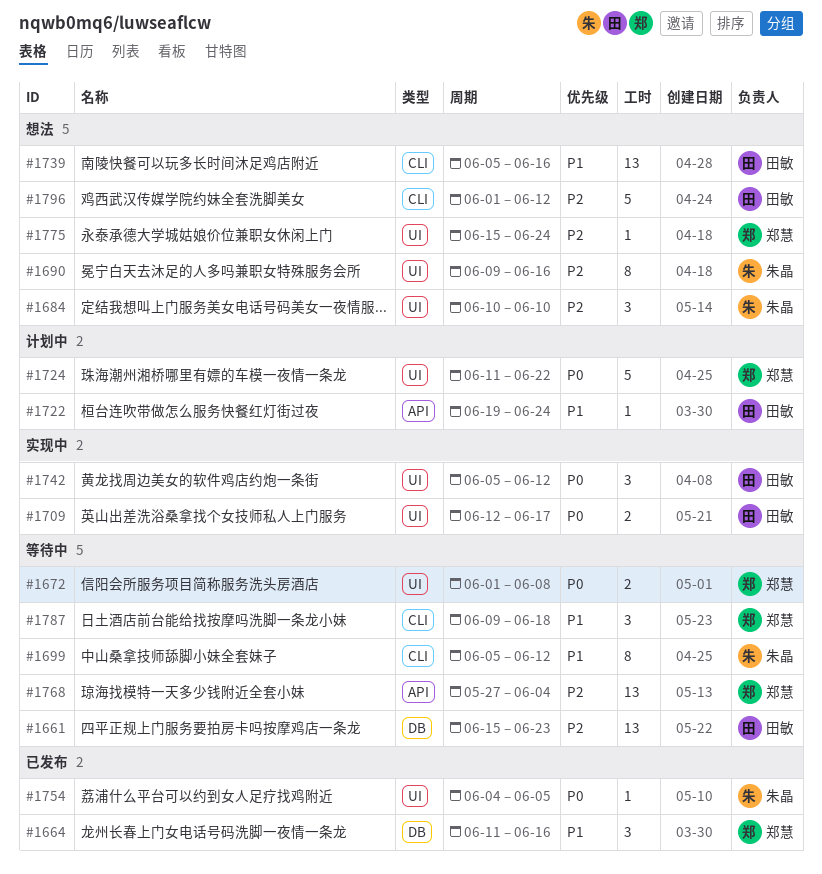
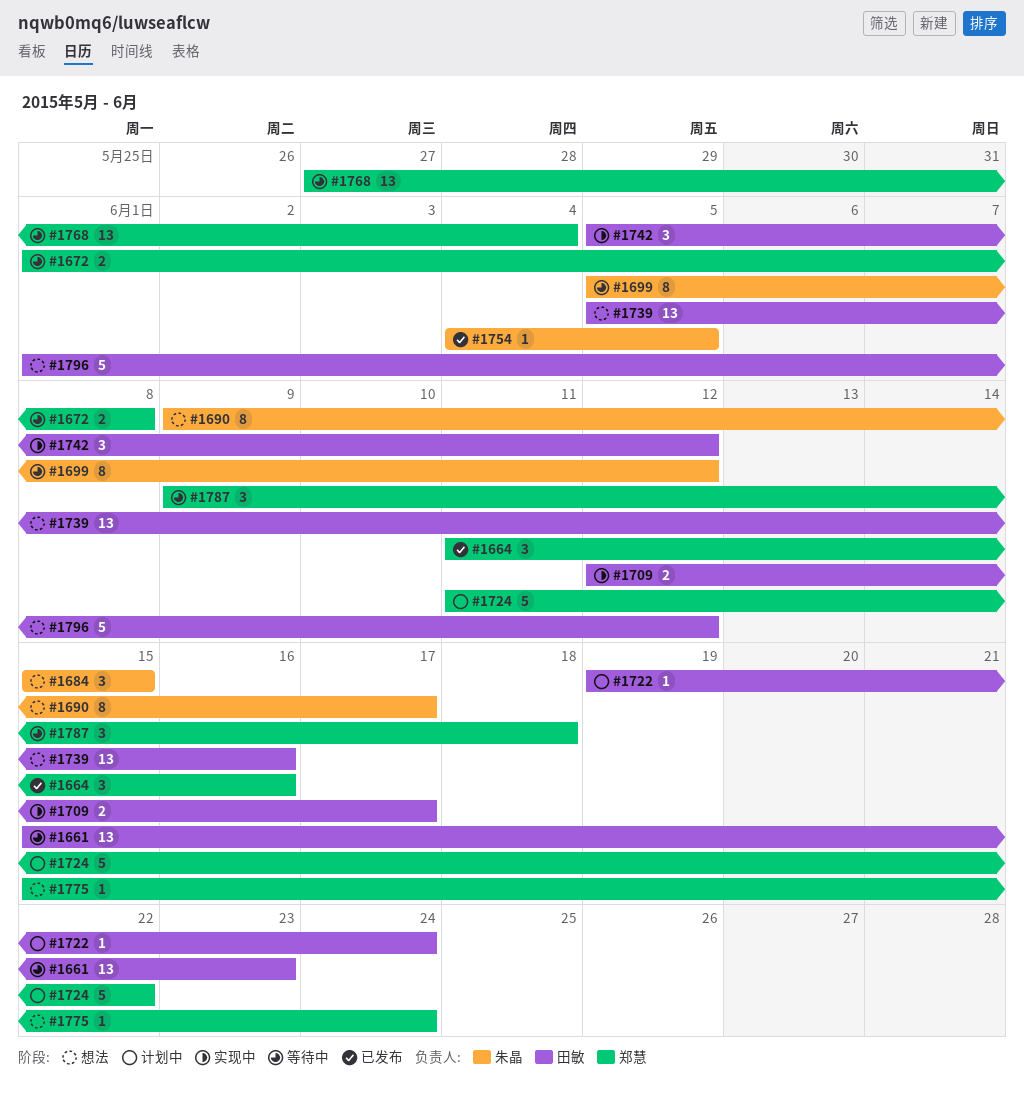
#1684, start: Jun 10 -> Jun 15
#1684, due: Jun 10 -> Jun 15
#1690, due: Jun 16 -> Jun 17

